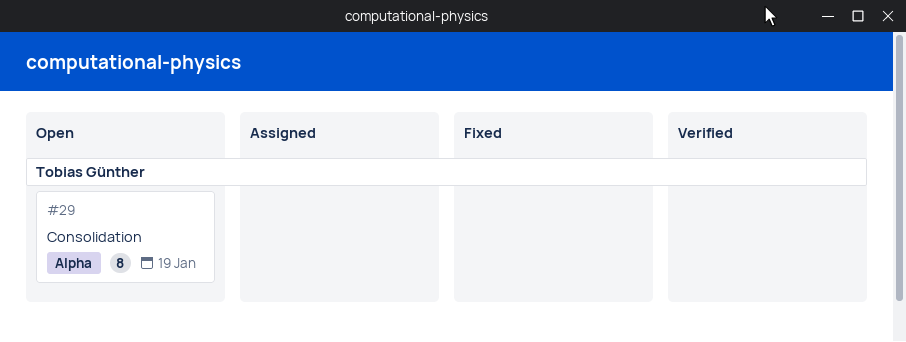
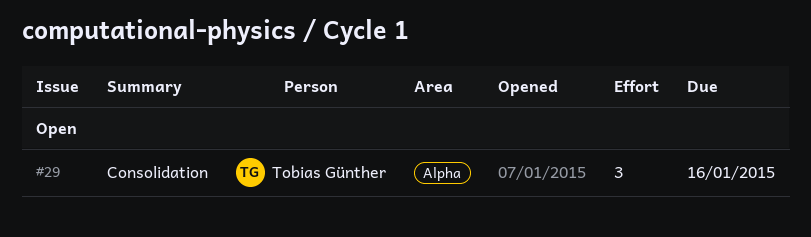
#29, estimate: 8 -> 3
#29, due: Jan 19 -> Jan 16

